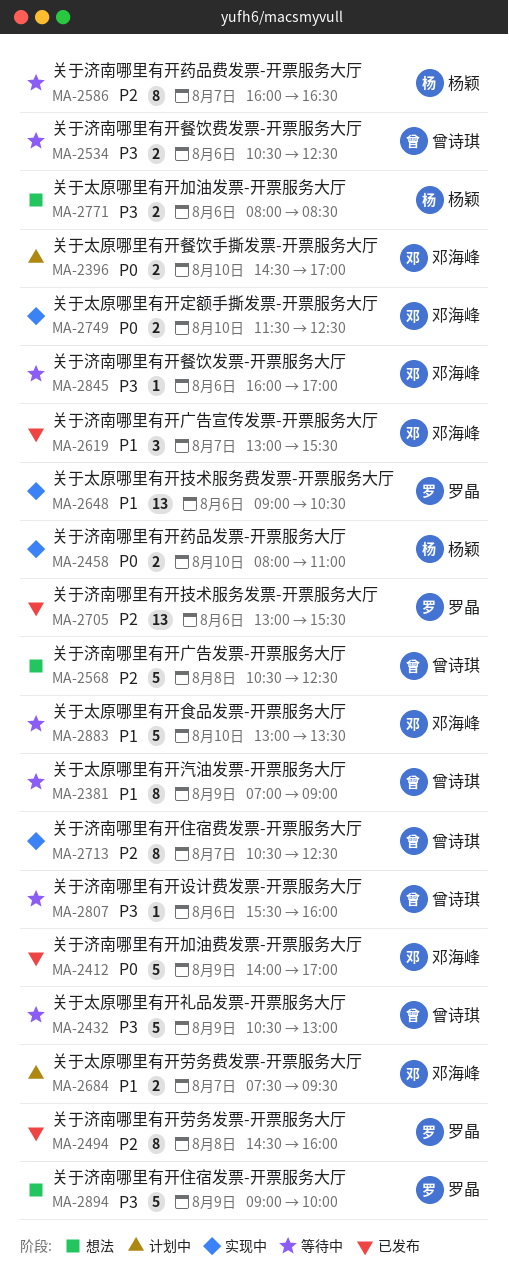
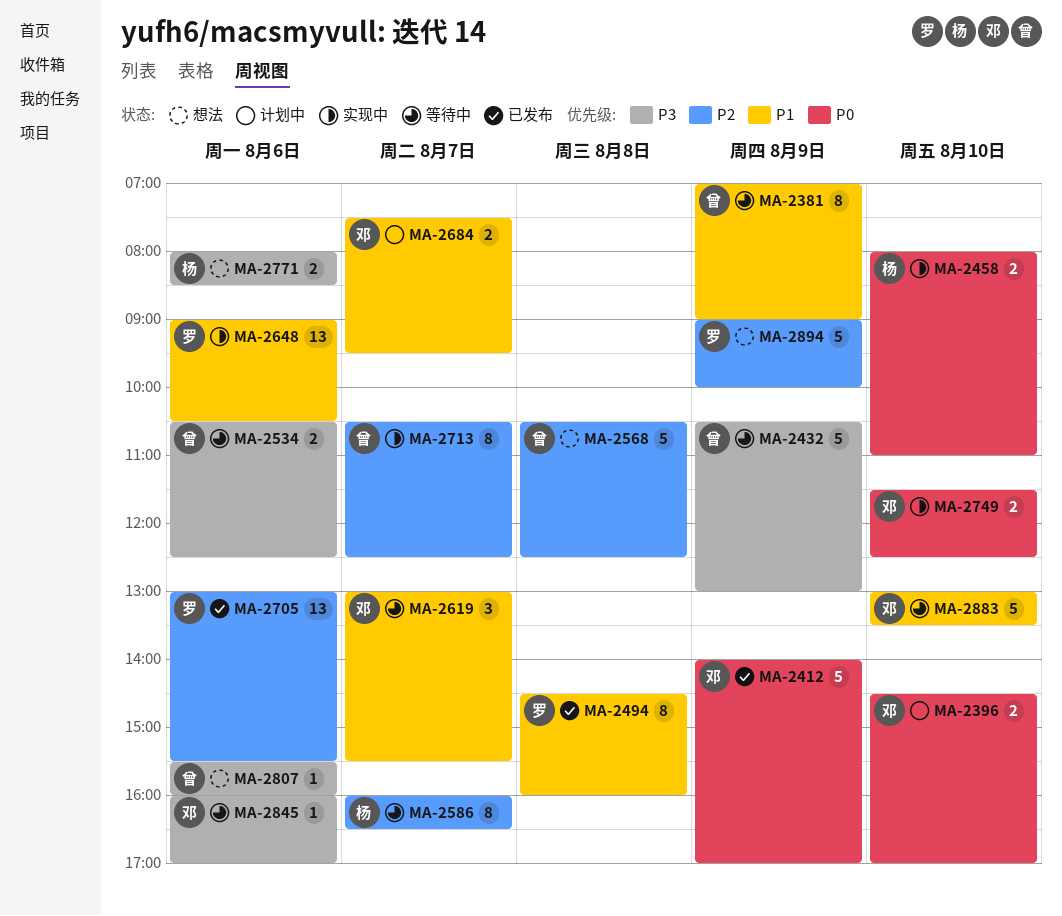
MA-2494, priority: P2 -> P1
MA-2619, status: 已发布 -> 等待中
MA-2807, status: 等待中 -> 想法
MA-2894, priority: P3 -> P2

